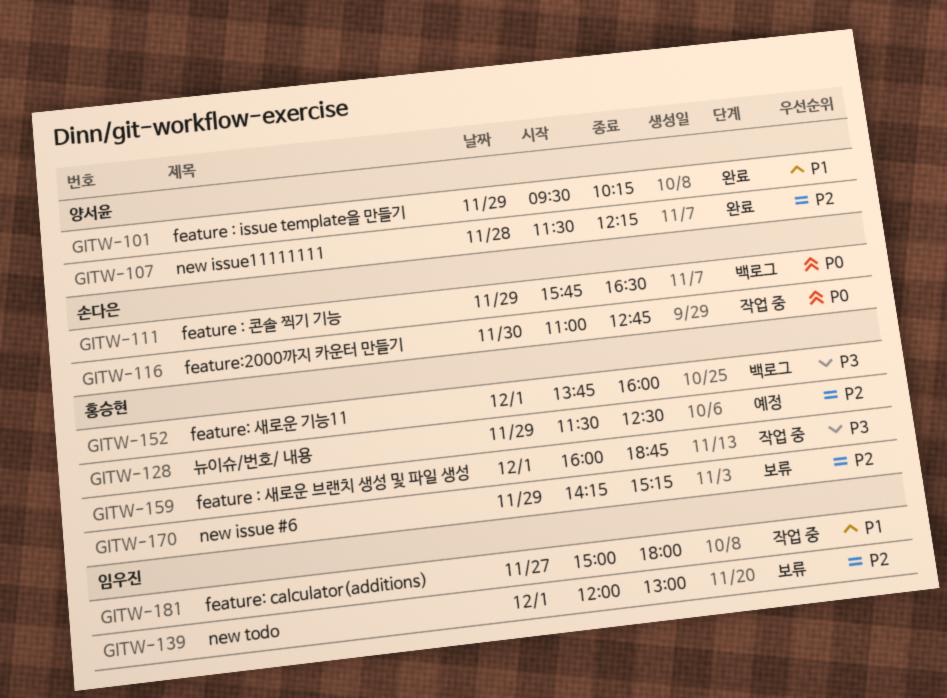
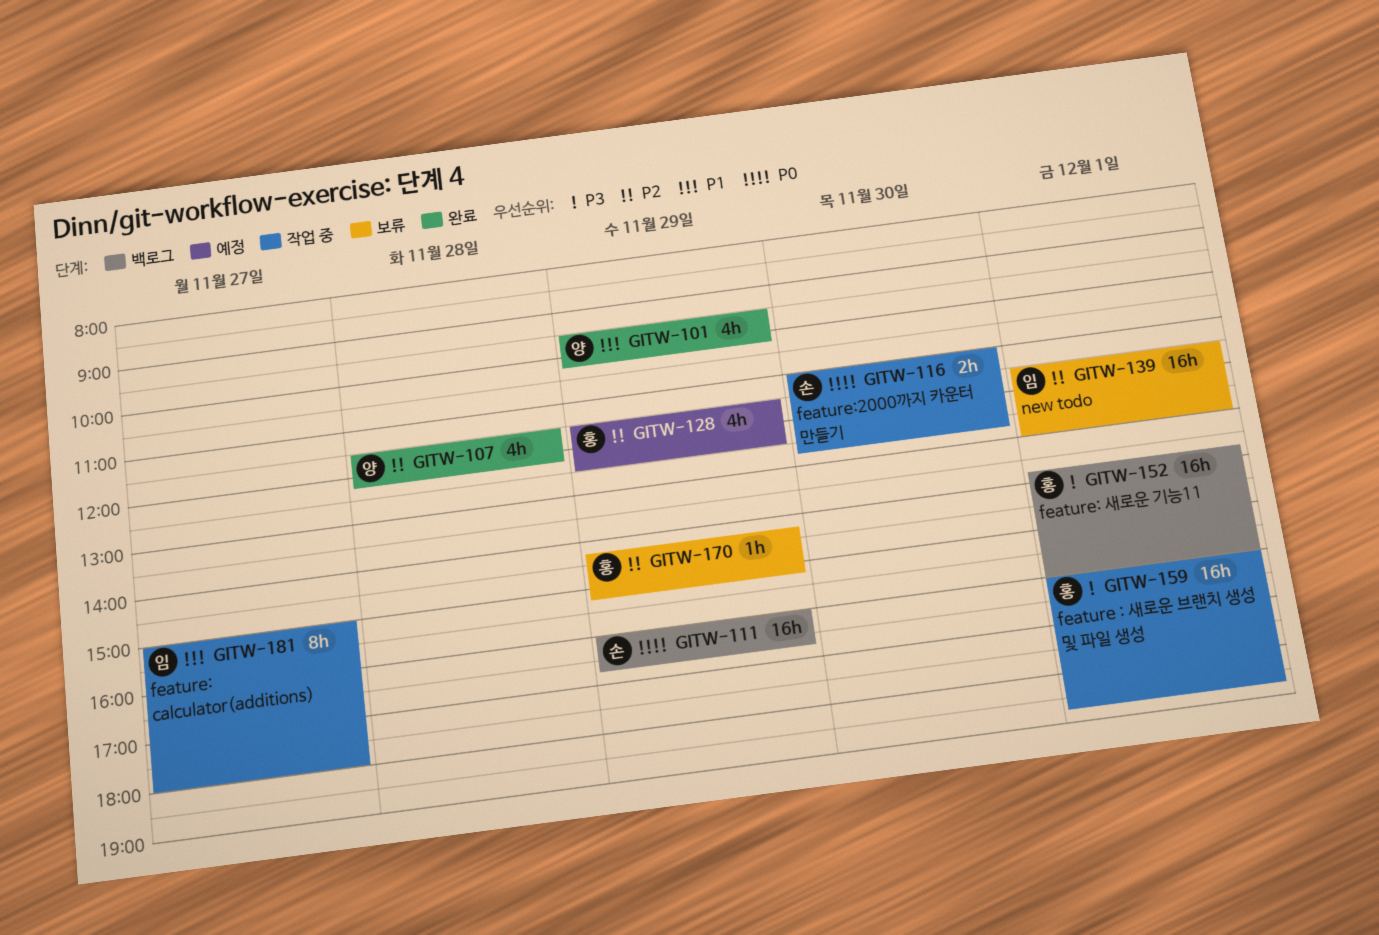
GITW-111, begins: 15:45 -> 16:00
GITW-111, ends: 16:30 -> 16:45
GITW-139, begins: 12:00 -> 11:30

